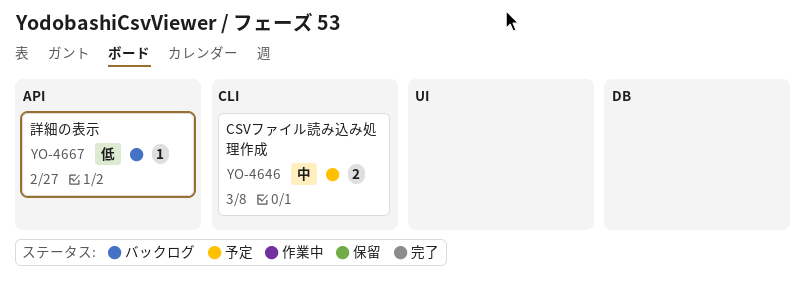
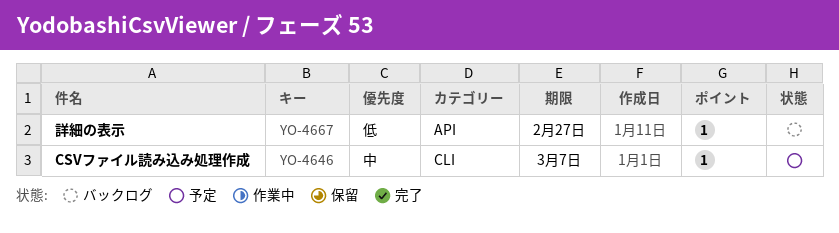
YO-4646, estimate: 2 -> 1
YO-4646, due: Mar 8 -> Mar 7

